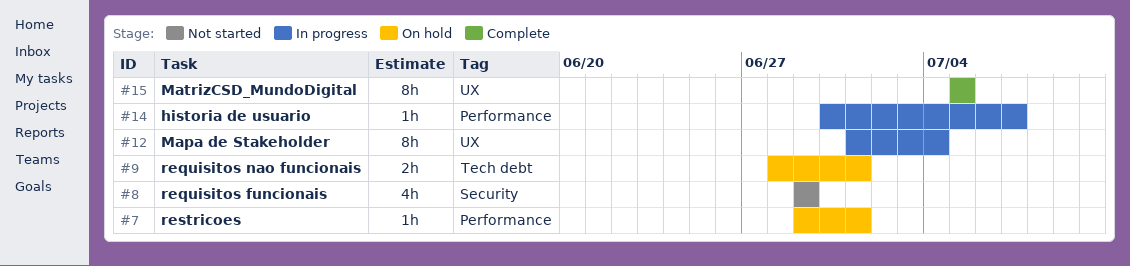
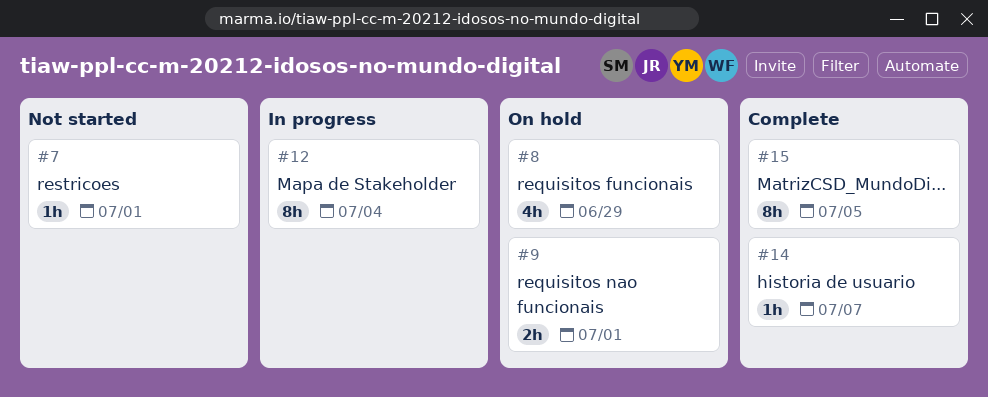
#7, status: On hold -> Not started
#8, status: Not started -> On hold
#14, status: In progress -> Complete

